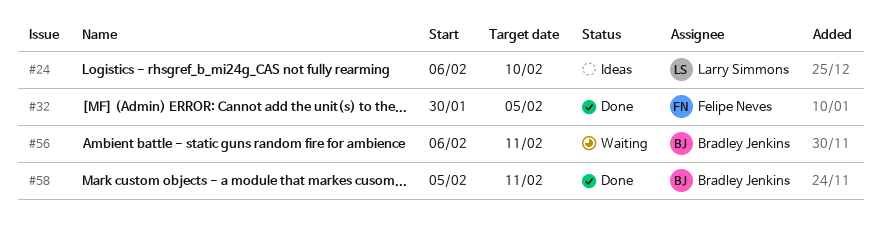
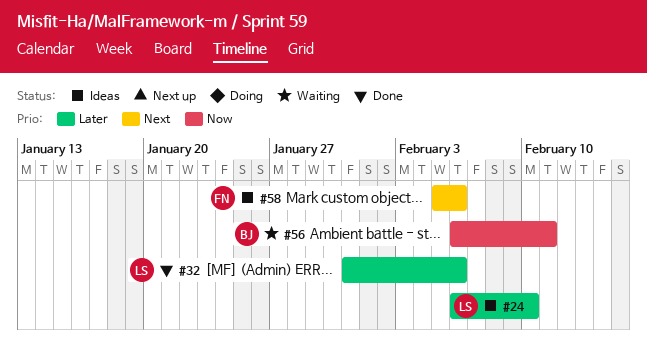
#32, owner: Felipe Neves -> Larry Simmons
#32, start: Jan 30 -> Jan 31
#32, due: Feb 5 -> Feb 6
#58, status: Done -> Ideas
#58, owner: Bradley Jenkins -> Felipe Neves
#58, due: Feb 11 -> Feb 6

